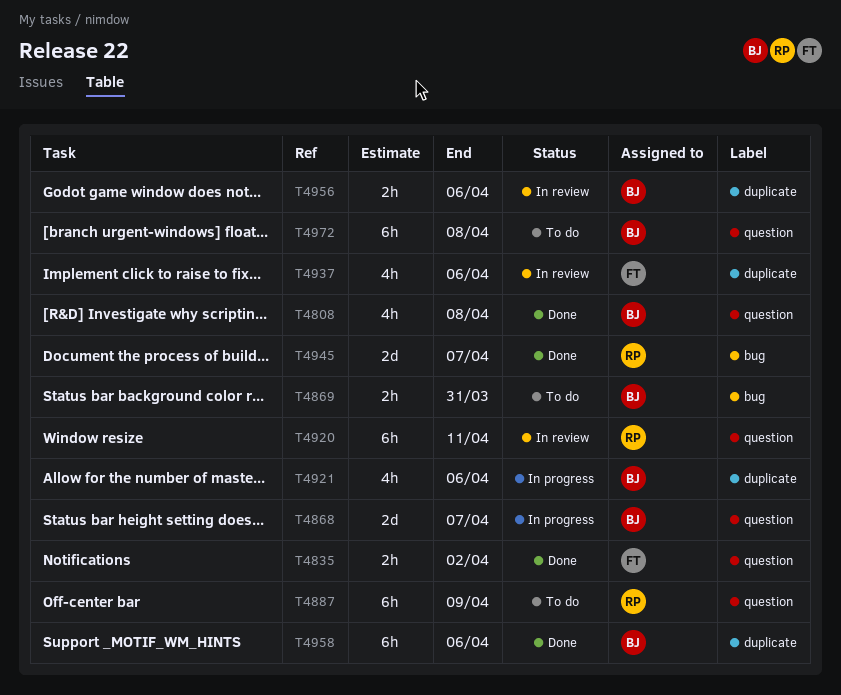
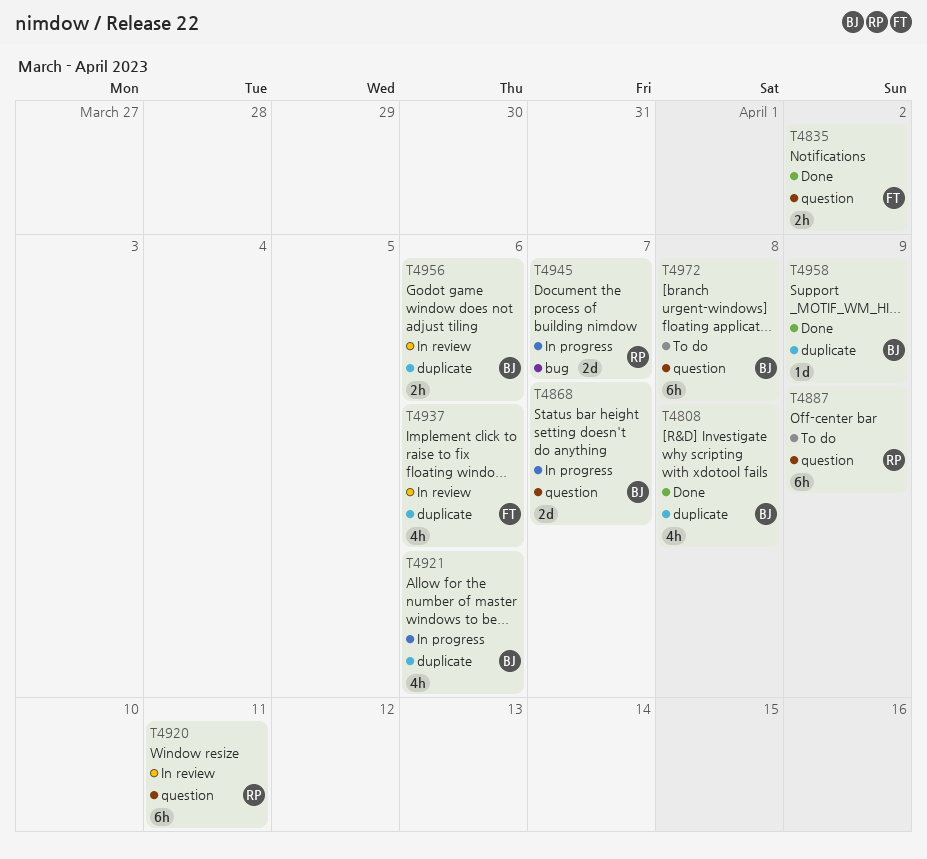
T4808, label: question -> duplicate
T4869: present -> none
T4945, status: Done -> In progress
T4958, estimate: 6h -> 1d
T4958, due: Apr 6 -> Apr 9

